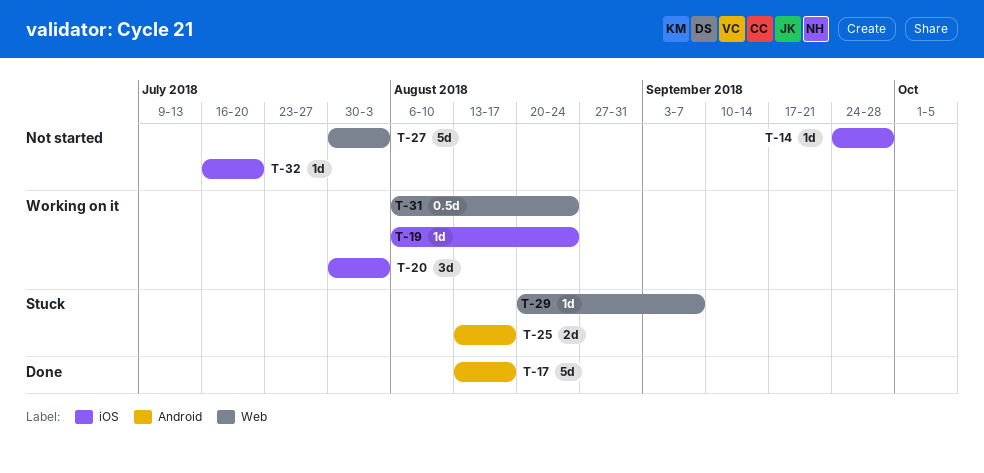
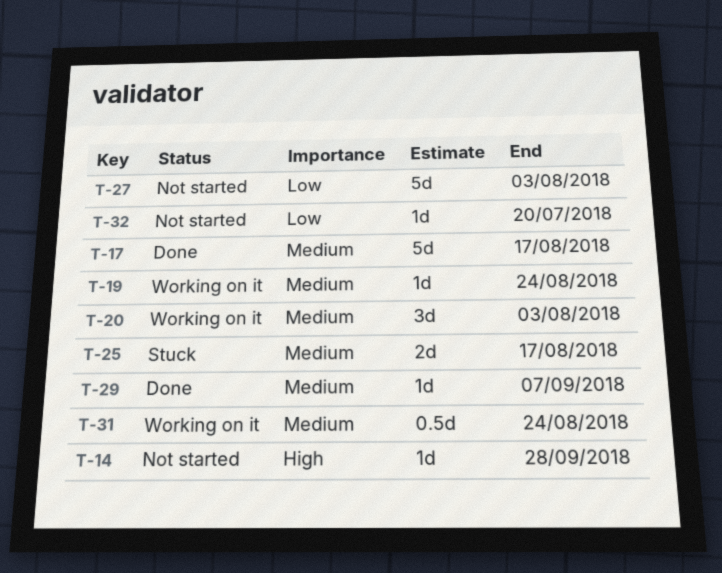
T-29, status: Stuck -> Done

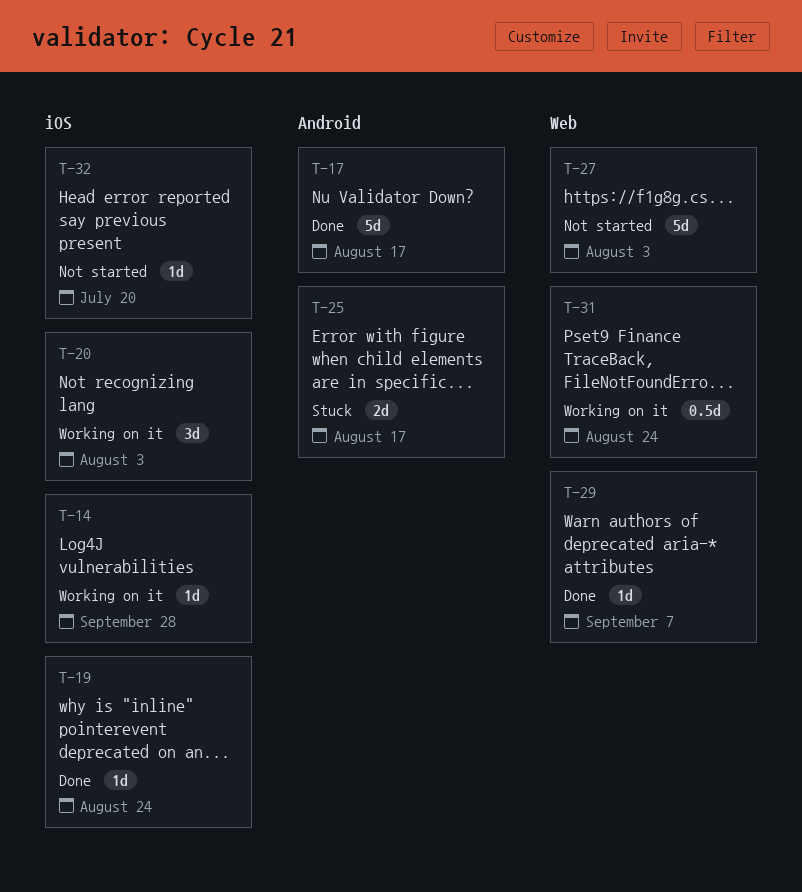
T-14, status: Not started -> Working on it
T-19, status: Working on it -> Done

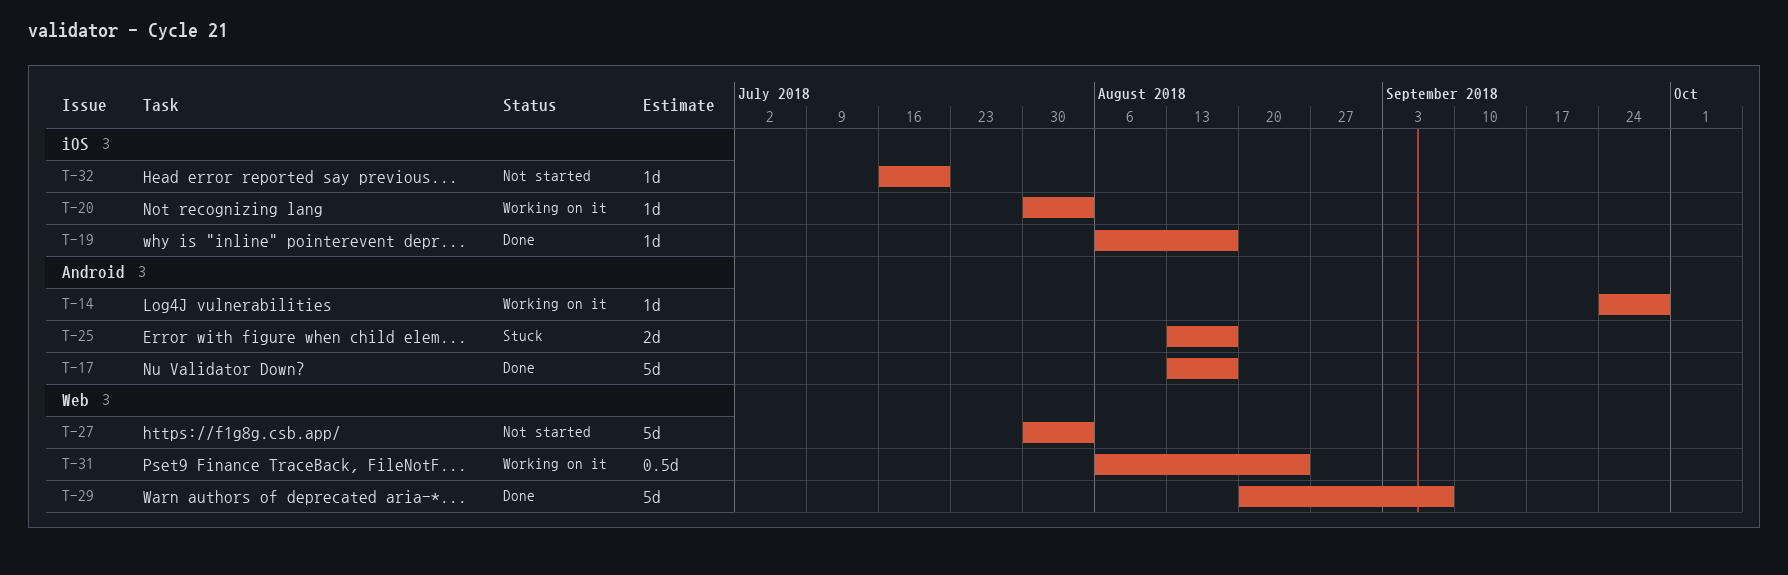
T-14, label: iOS -> Android
T-19, due: Aug 24 -> Aug 17
T-20, estimate: 3d -> 1d
T-29, estimate: 1d -> 5d

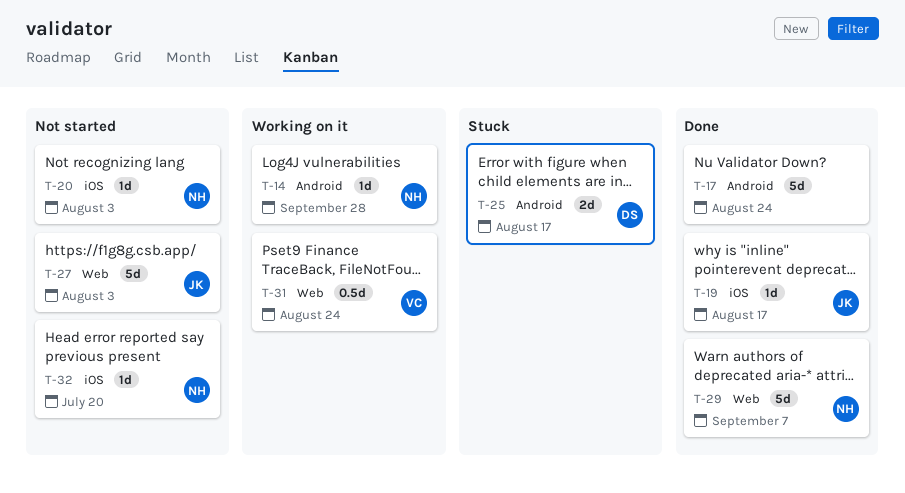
T-17, due: Aug 17 -> Aug 24
T-20, status: Working on it -> Not started

